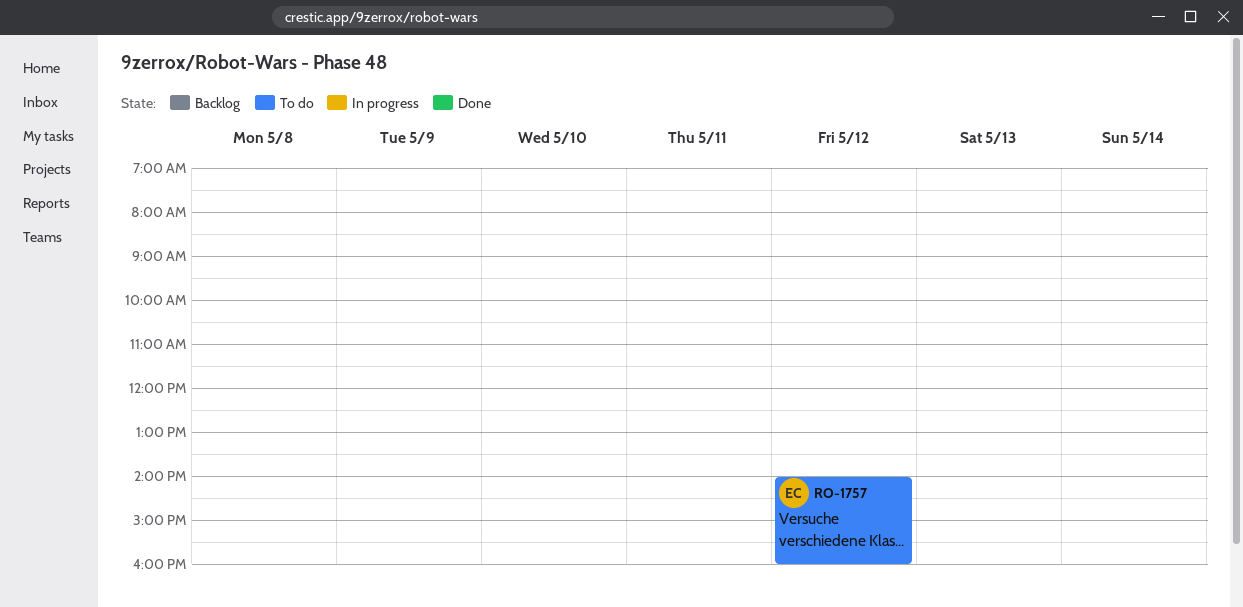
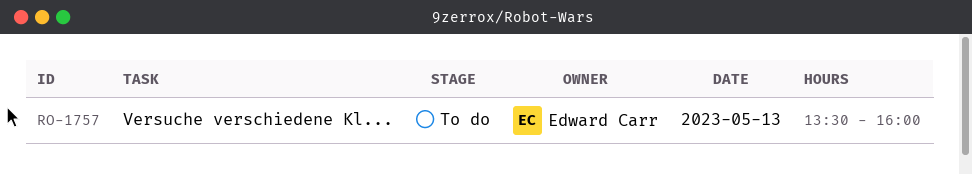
RO-1757, day: May 12 -> May 13
RO-1757, begins: 14:00 -> 13:30

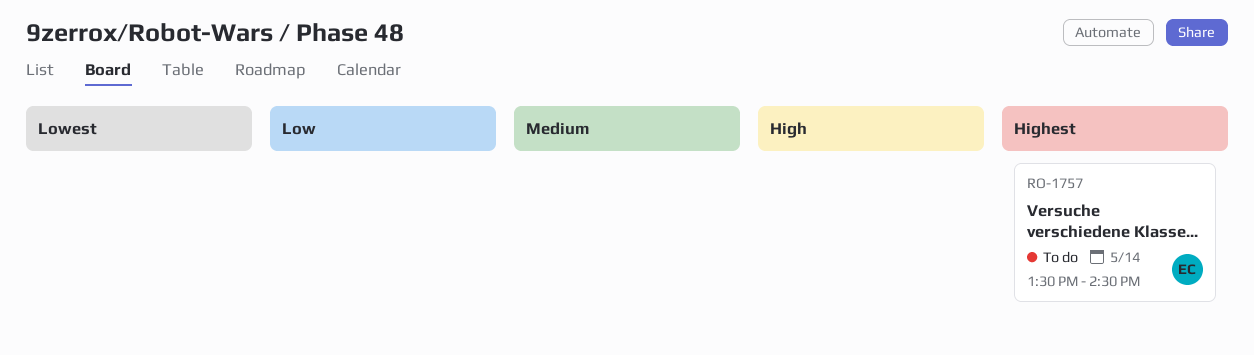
RO-1757, day: May 13 -> May 14
RO-1757, ends: 16:00 -> 14:30

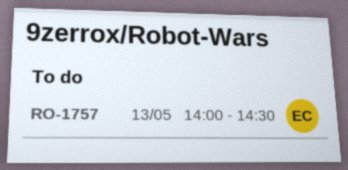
RO-1757, day: May 14 -> May 13
RO-1757, begins: 13:30 -> 14:00

